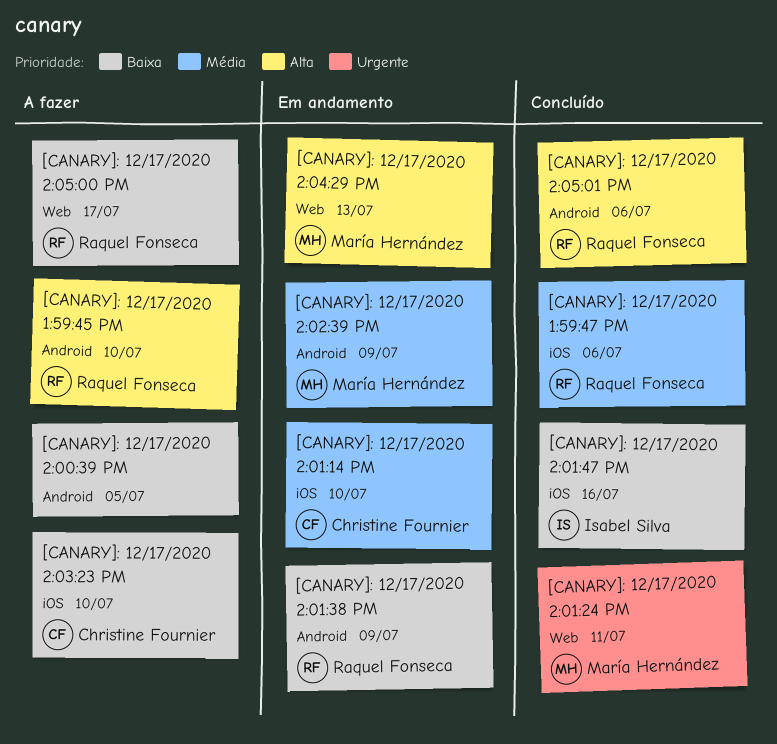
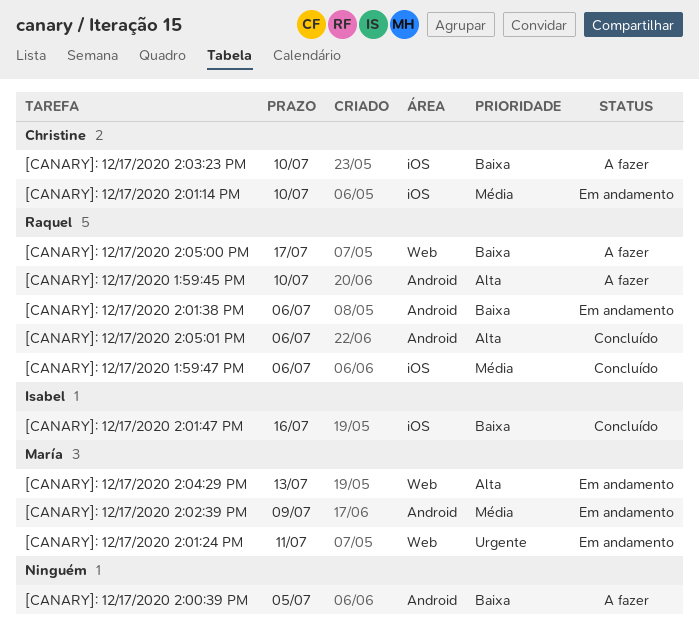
[CANARY]: 12/17/2020 2:01:24 PM, status: Concluído -> Em andamento
[CANARY]: 12/17/2020 2:01:38 PM, due: Jul 9 -> Jul 6

